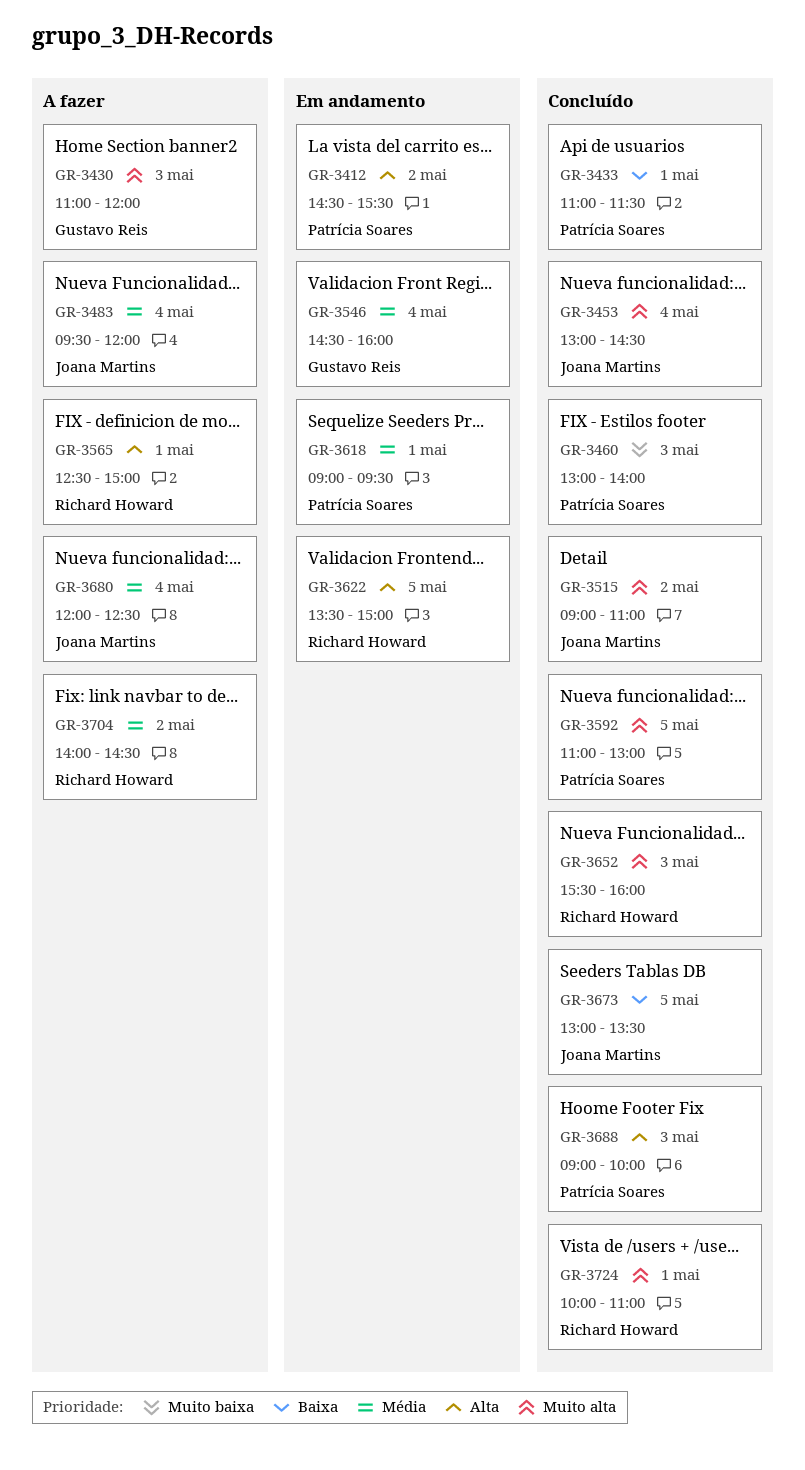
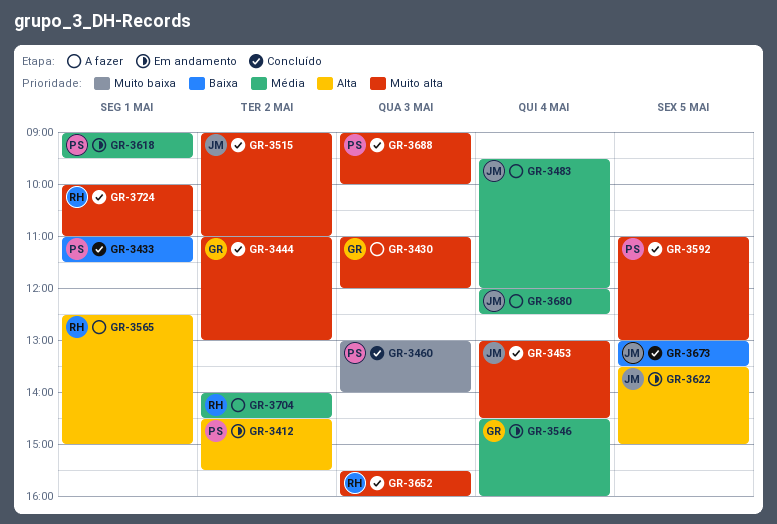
GR-3444: none -> present
GR-3622, owner: Richard Howard -> Joana Martins
GR-3688, priority: Alta -> Muito alta

